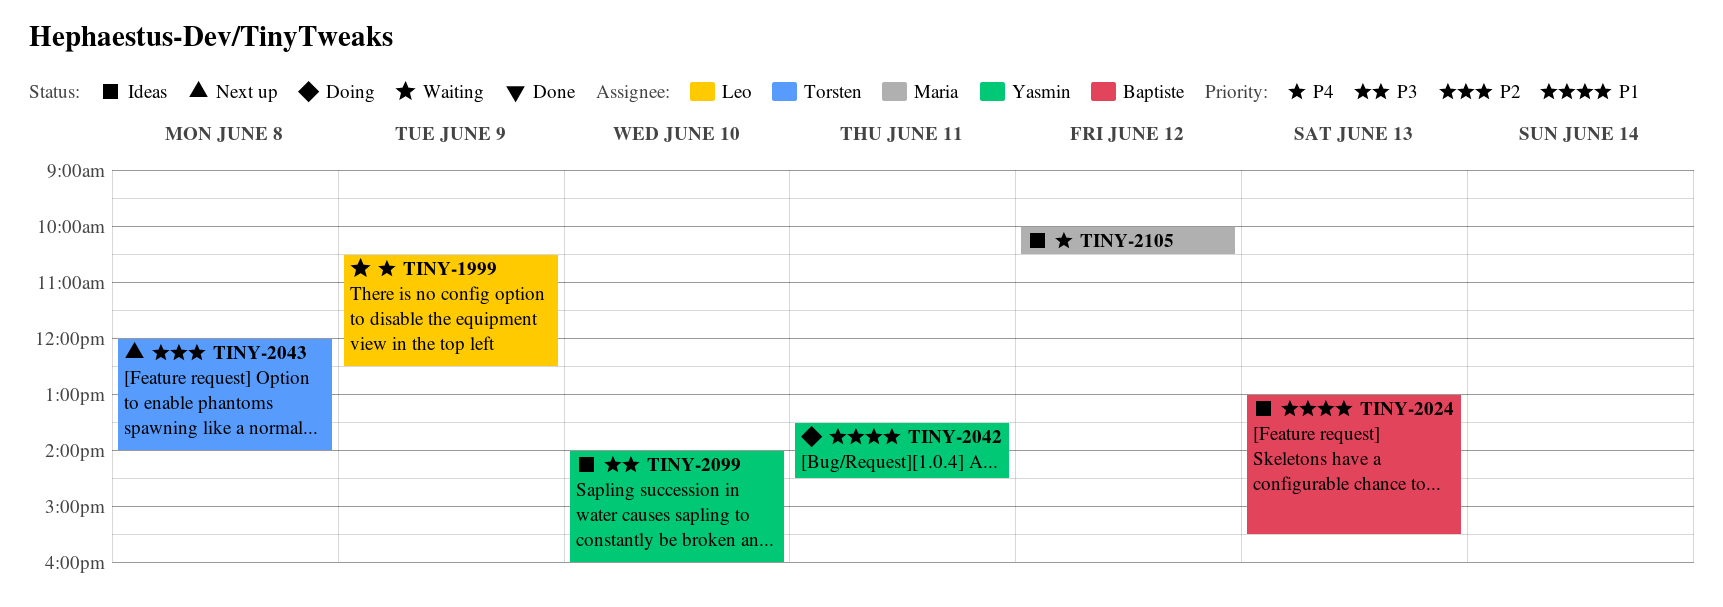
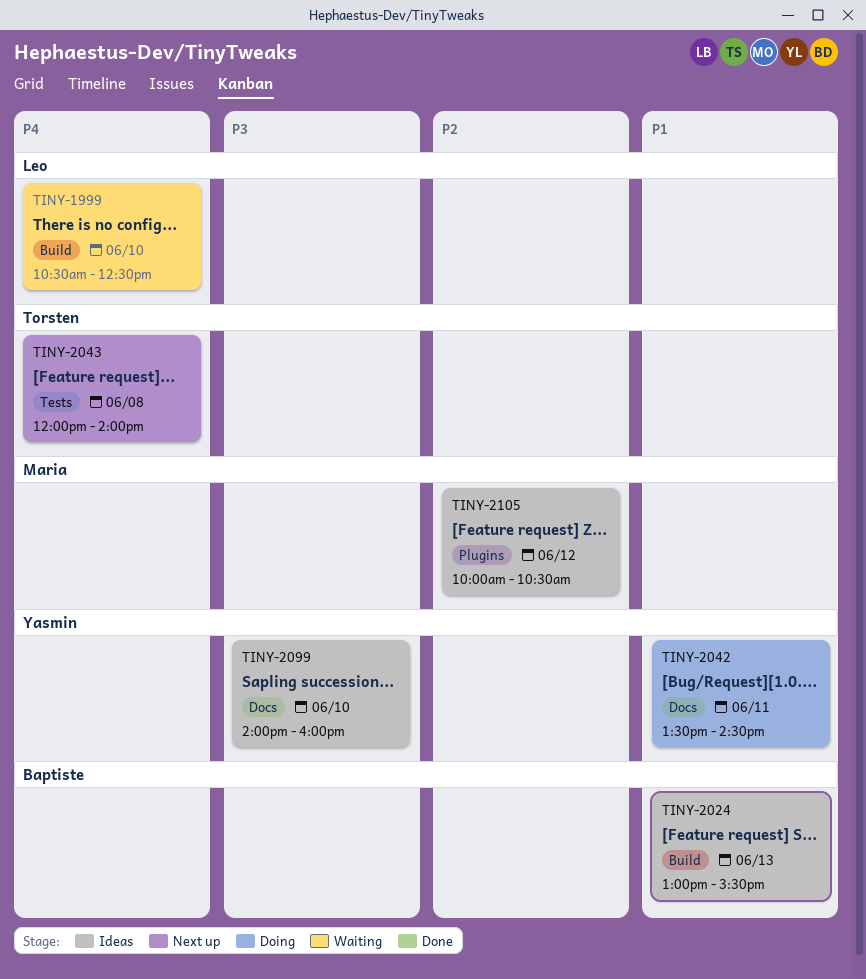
TINY-1999, day: Jun 9 -> Jun 10
TINY-2043, priority: P2 -> P4
TINY-2105, priority: P4 -> P2

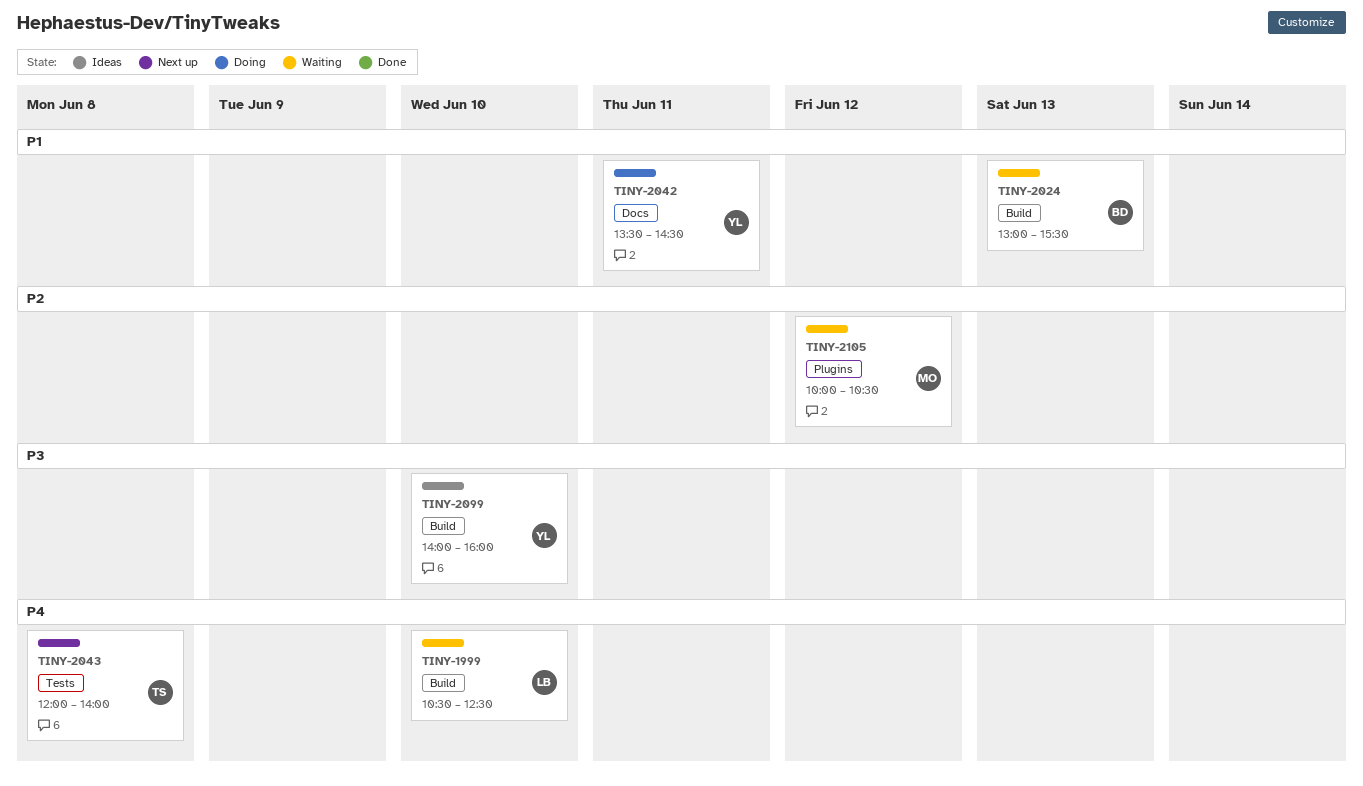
TINY-2024, status: Ideas -> Waiting
TINY-2099, label: Docs -> Build
TINY-2105, status: Ideas -> Waiting

